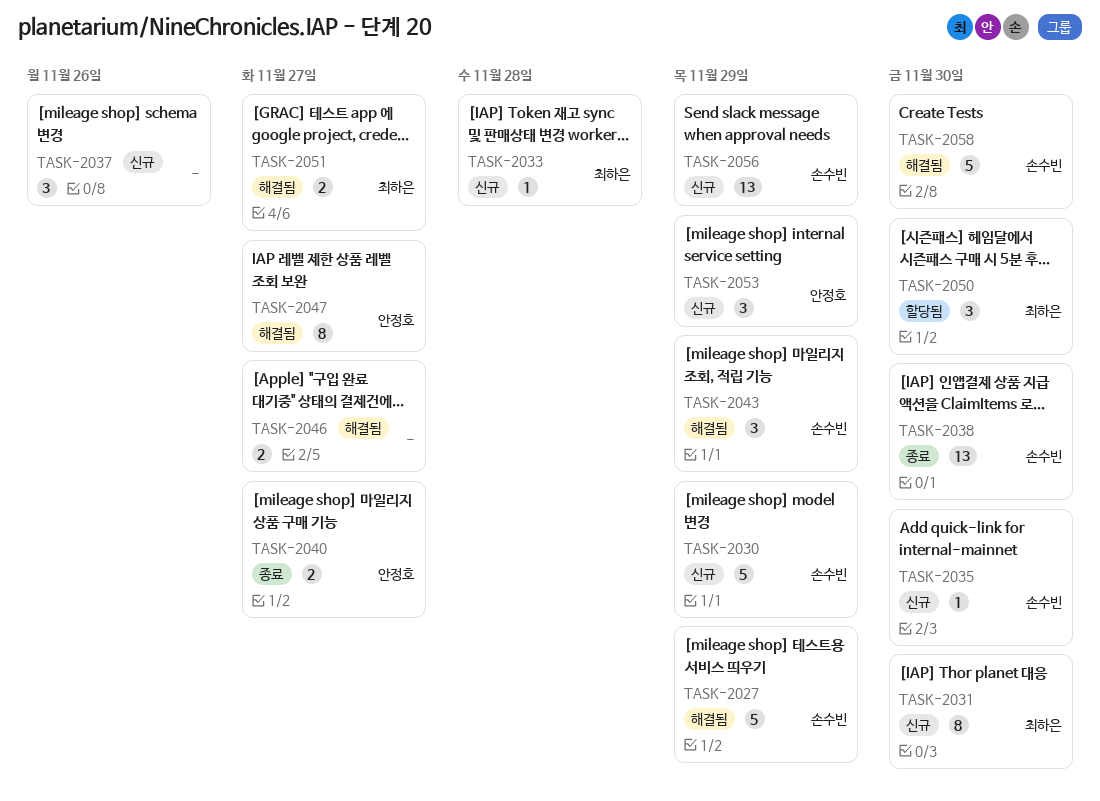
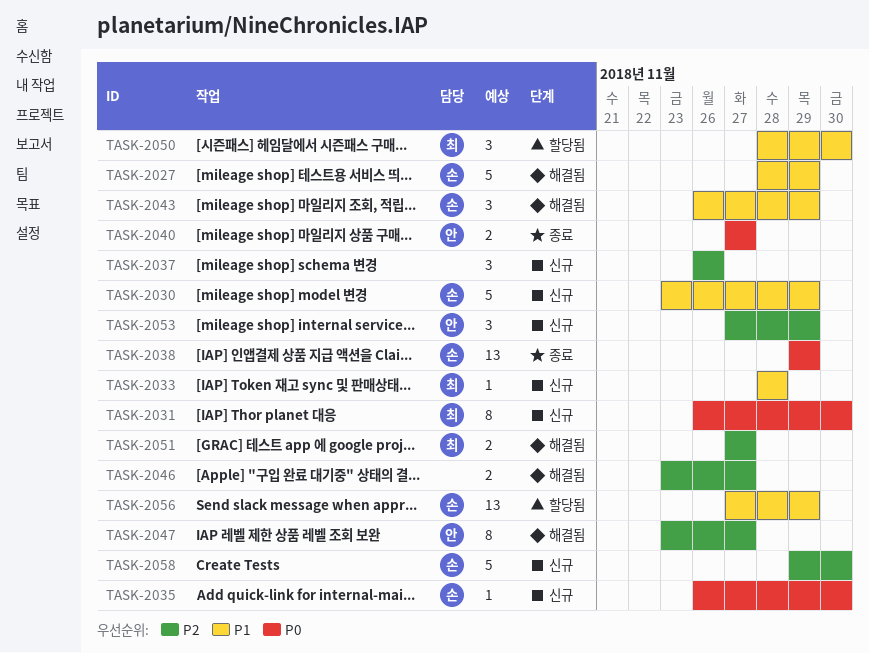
TASK-2038, due: Nov 30 -> Nov 29
TASK-2056, status: 신규 -> 할당됨
TASK-2058, status: 해결됨 -> 신규

